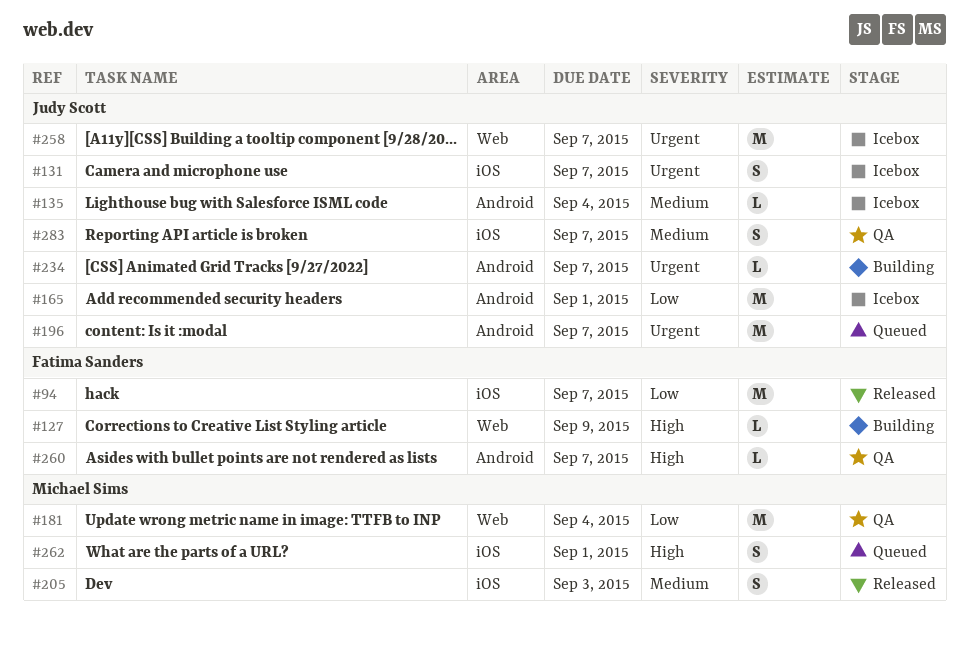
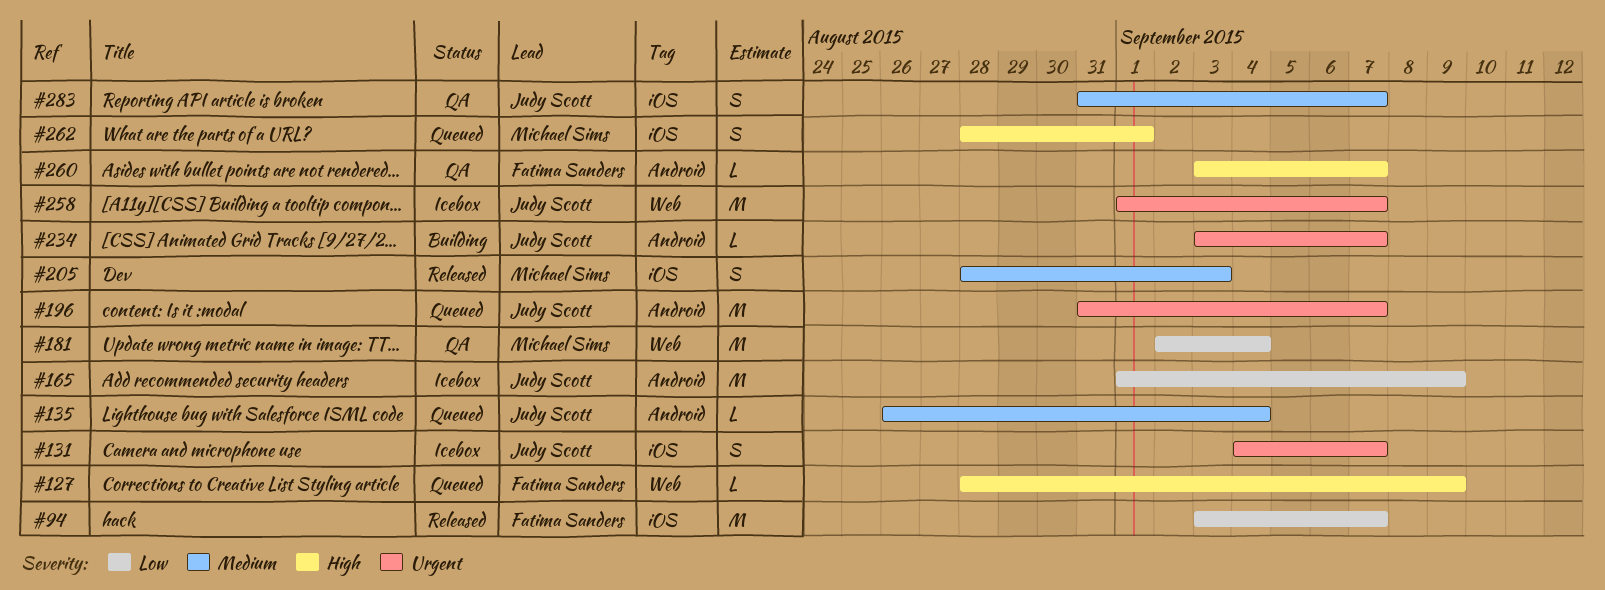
#127, status: Building -> Queued
#135, status: Icebox -> Queued
#165, due: Sep 1 -> Sep 9

